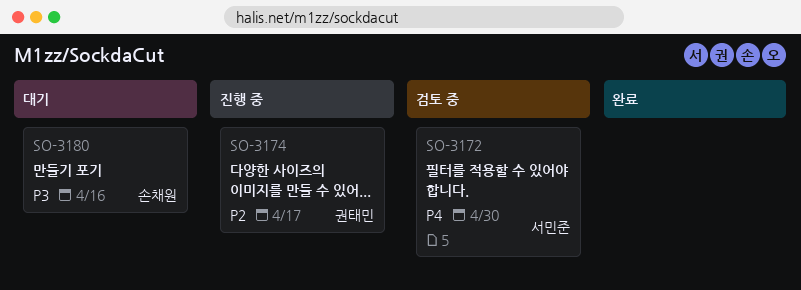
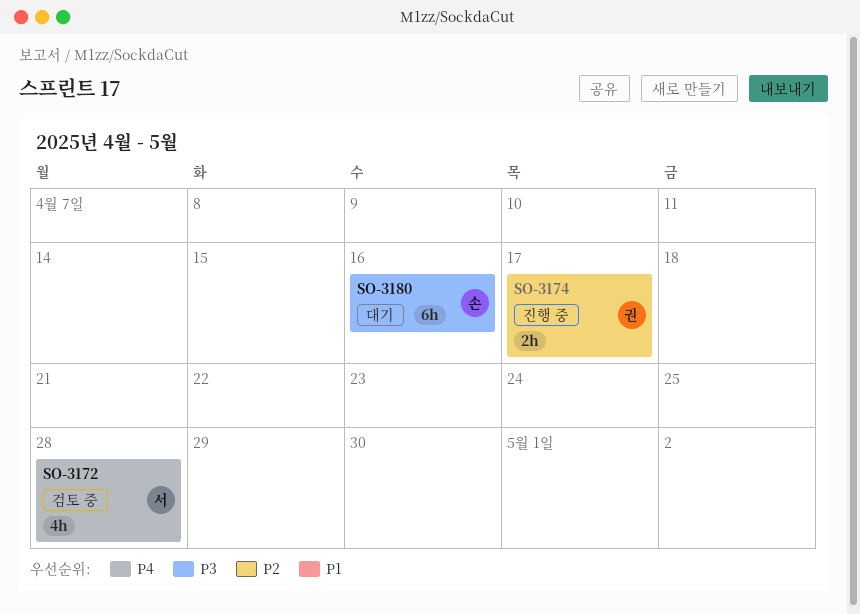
SO-3172, due: Apr 30 -> Apr 28

